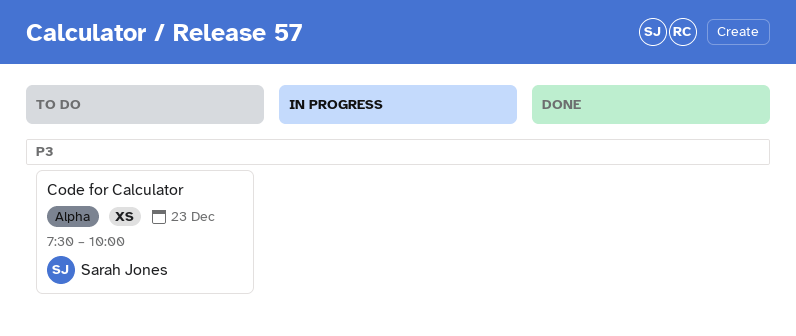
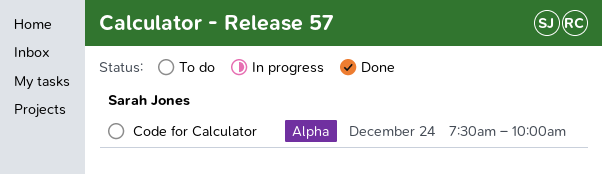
Code for Calculator, day: Dec 23 -> Dec 24

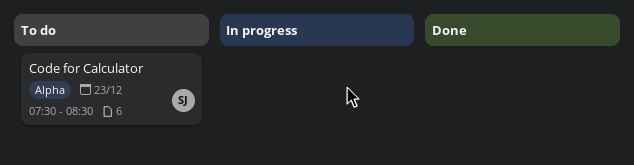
Code for Calculator, day: Dec 24 -> Dec 23
Code for Calculator, ends: 10:00 -> 08:30

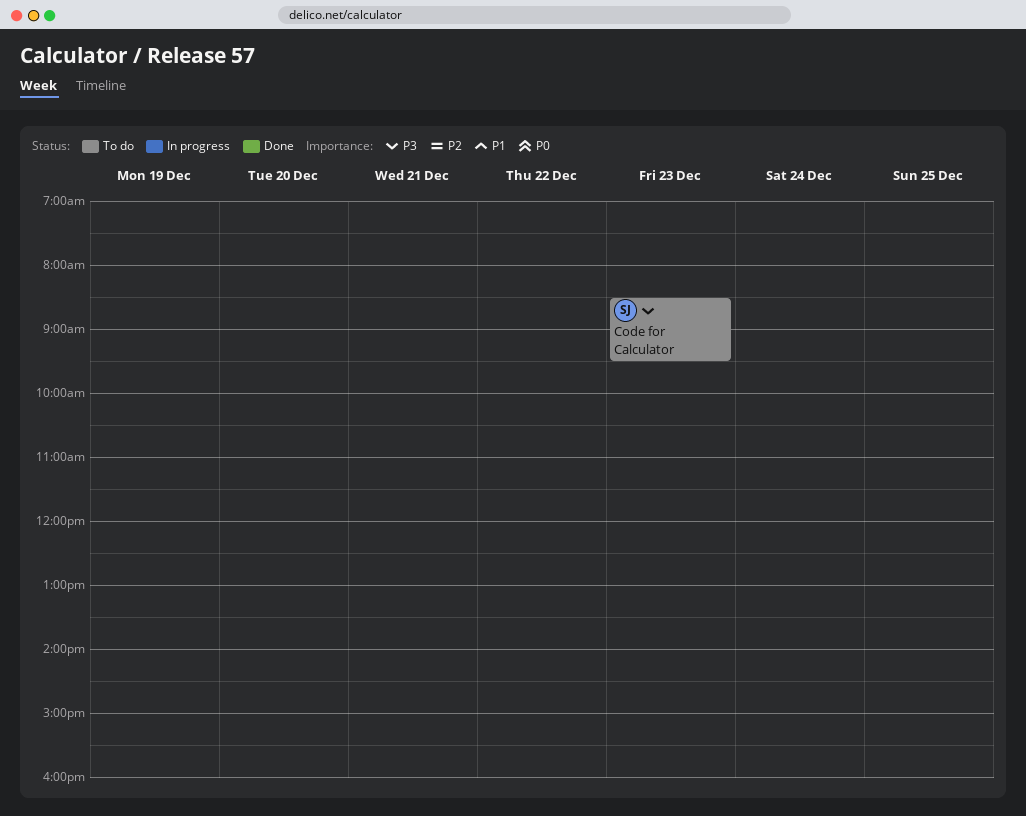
Code for Calculator, begins: 07:30 -> 08:30
Code for Calculator, ends: 08:30 -> 09:30

